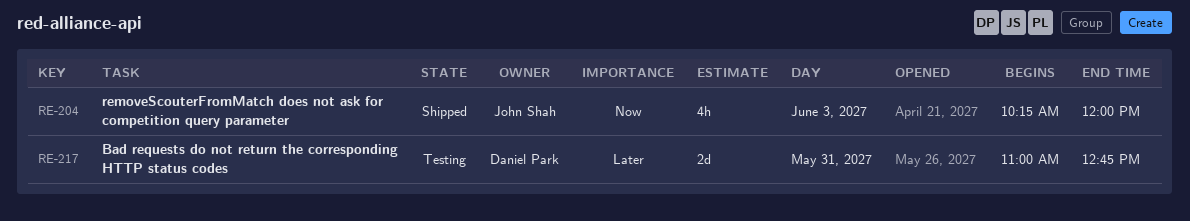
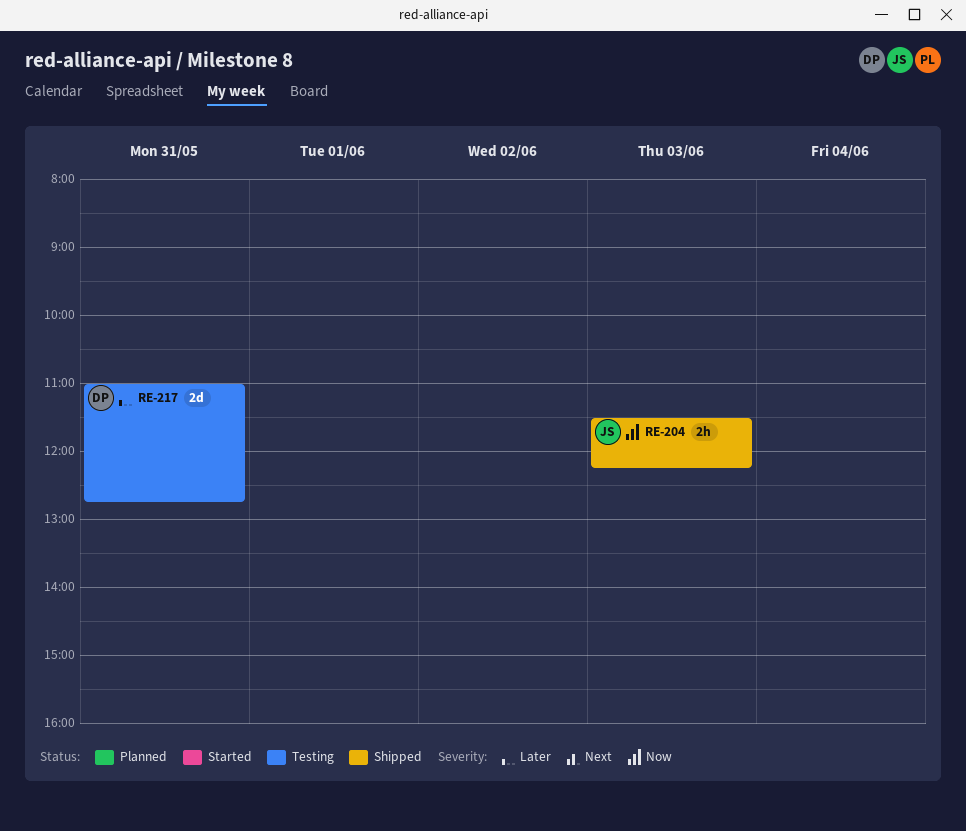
RE-204, estimate: 4h -> 2h
RE-204, begins: 10:15 -> 11:30
RE-204, ends: 12:00 -> 12:15

